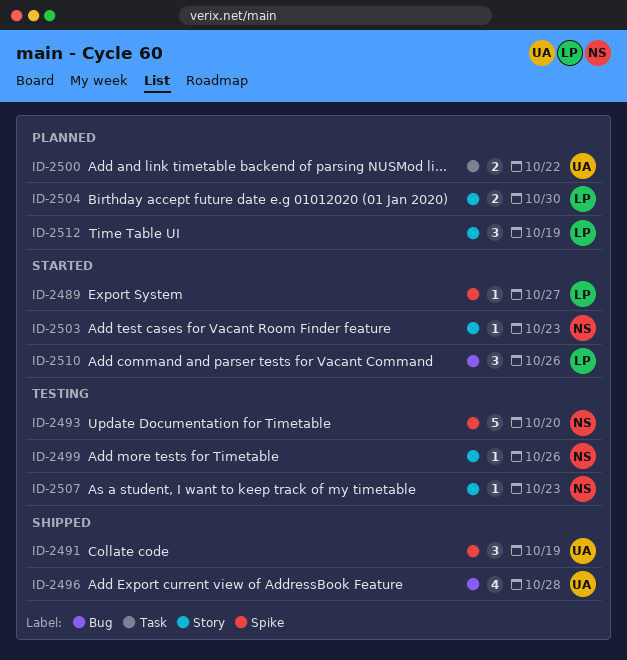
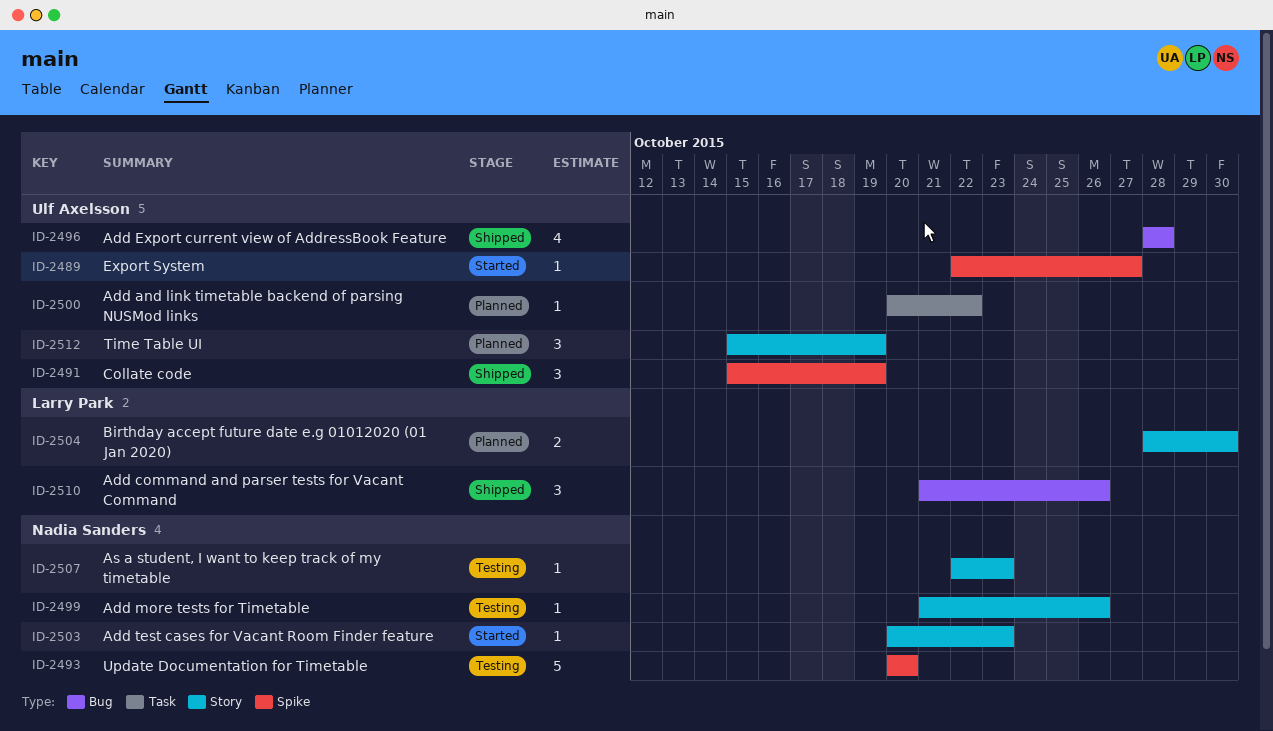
ID-2489, owner: Larry Park -> Ulf Axelsson
ID-2500, estimate: 2 -> 1
ID-2510, status: Started -> Shipped
ID-2512, owner: Larry Park -> Ulf Axelsson

